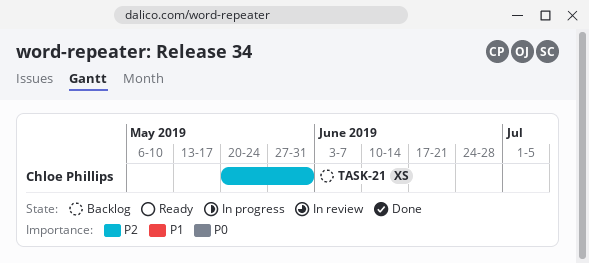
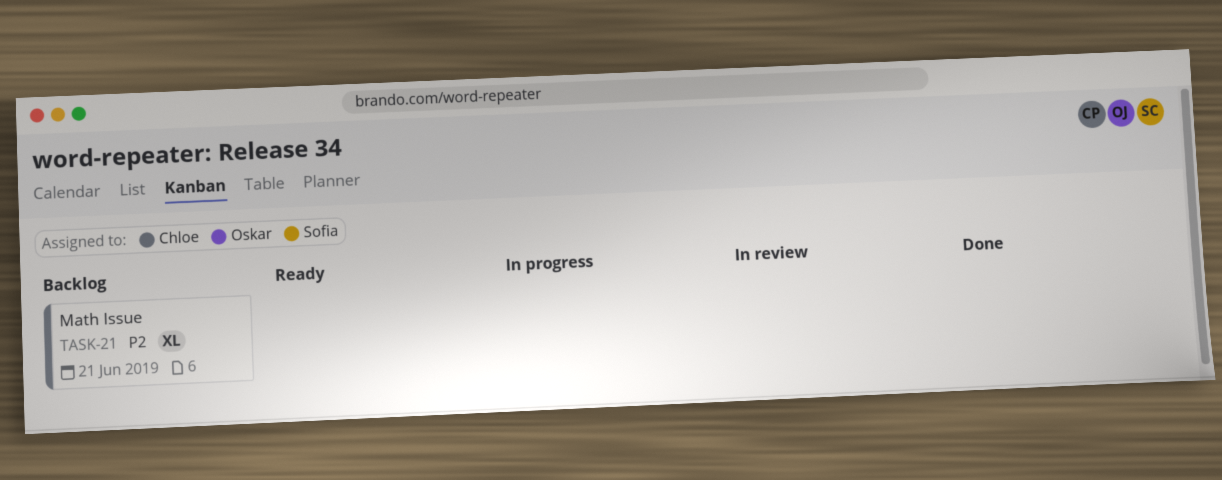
TASK-21, estimate: XS -> XL
TASK-21, due: May 31 -> Jun 21

